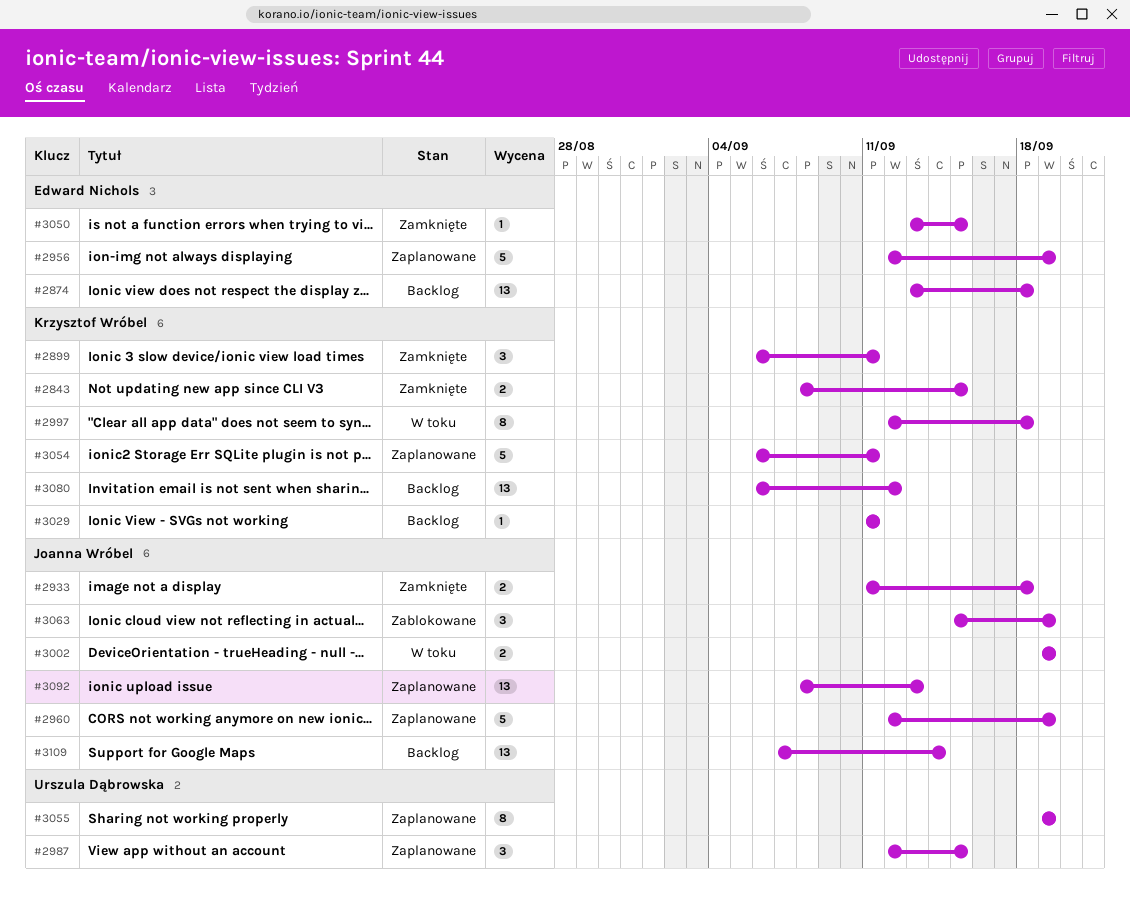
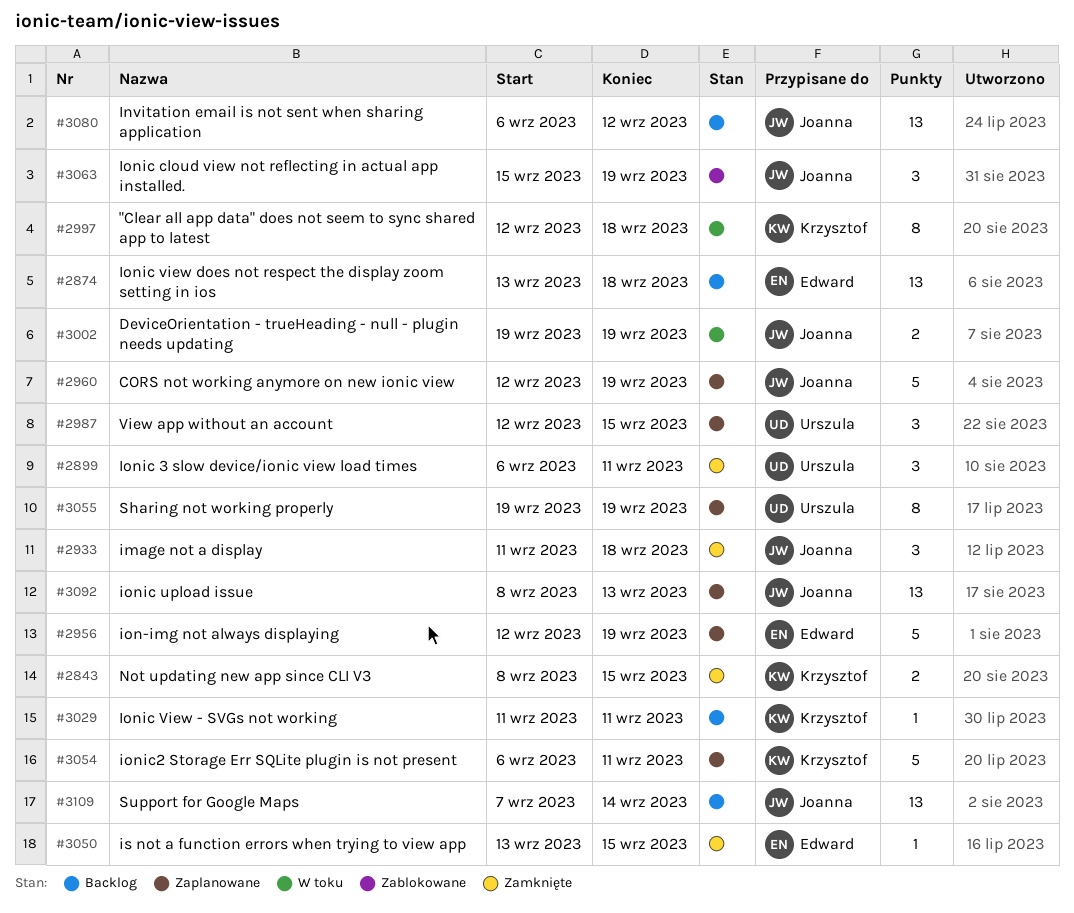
#2899, owner: Krzysztof Wróbel -> Urszula Dąbrowska
#2933, estimate: 2 -> 3
#3080, owner: Krzysztof Wróbel -> Joanna Wróbel

